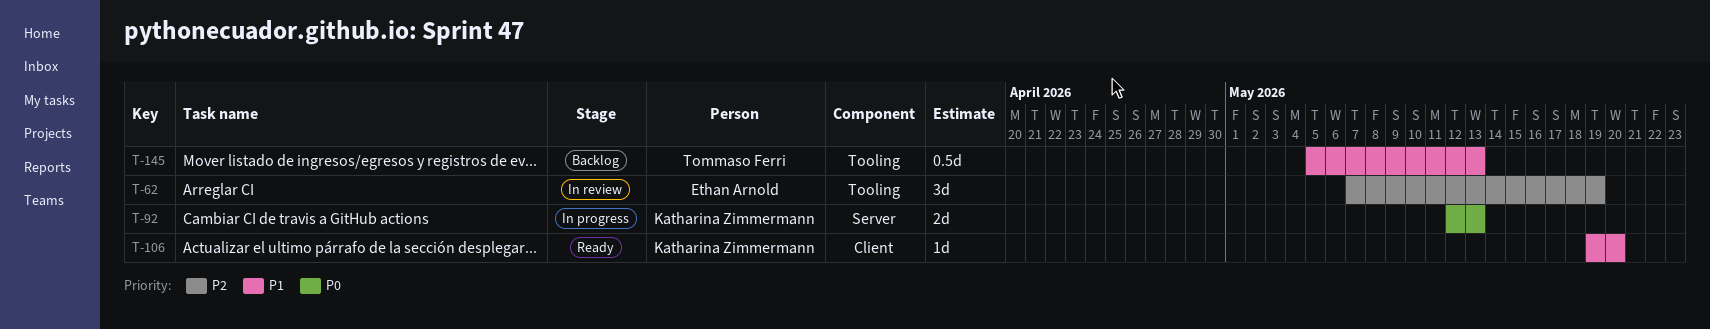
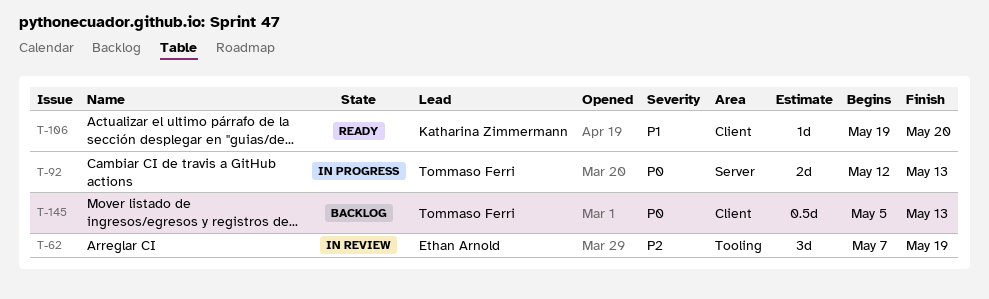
T-92, owner: Katharina Zimmermann -> Tommaso Ferri
T-145, priority: P1 -> P0
T-145, label: Tooling -> Client

